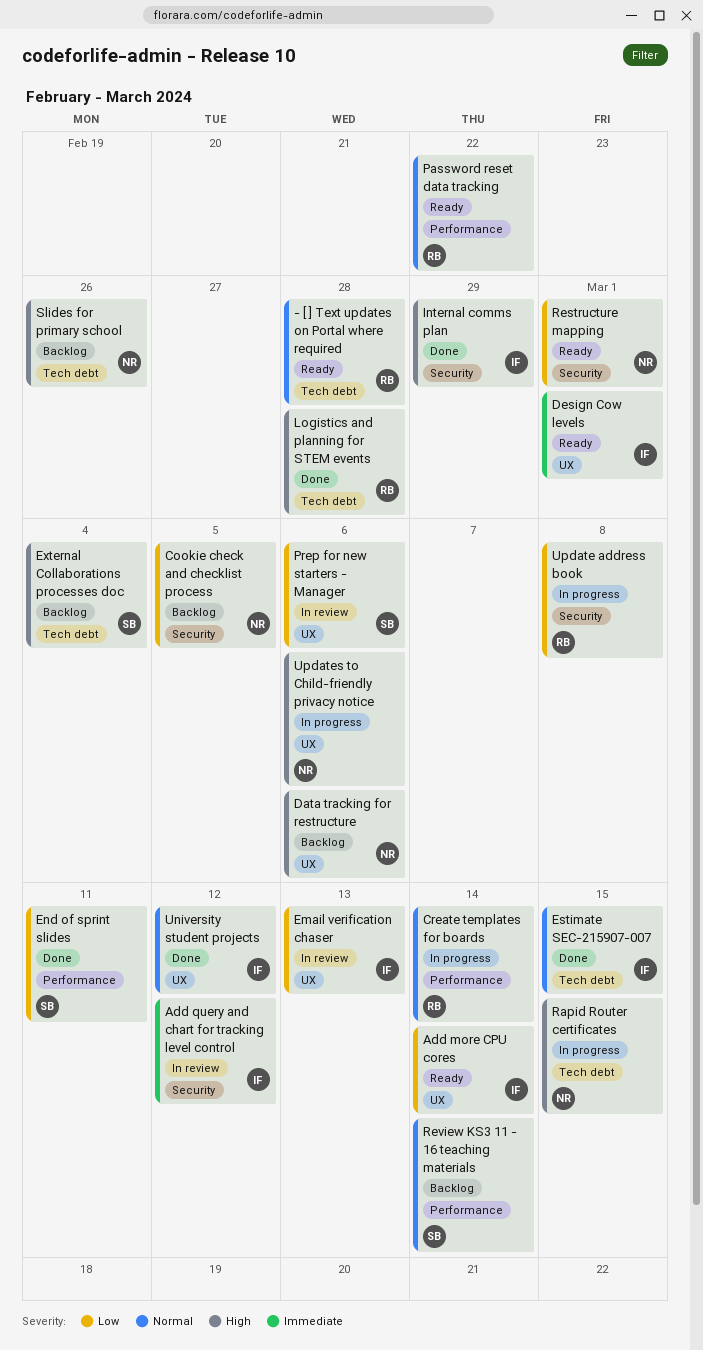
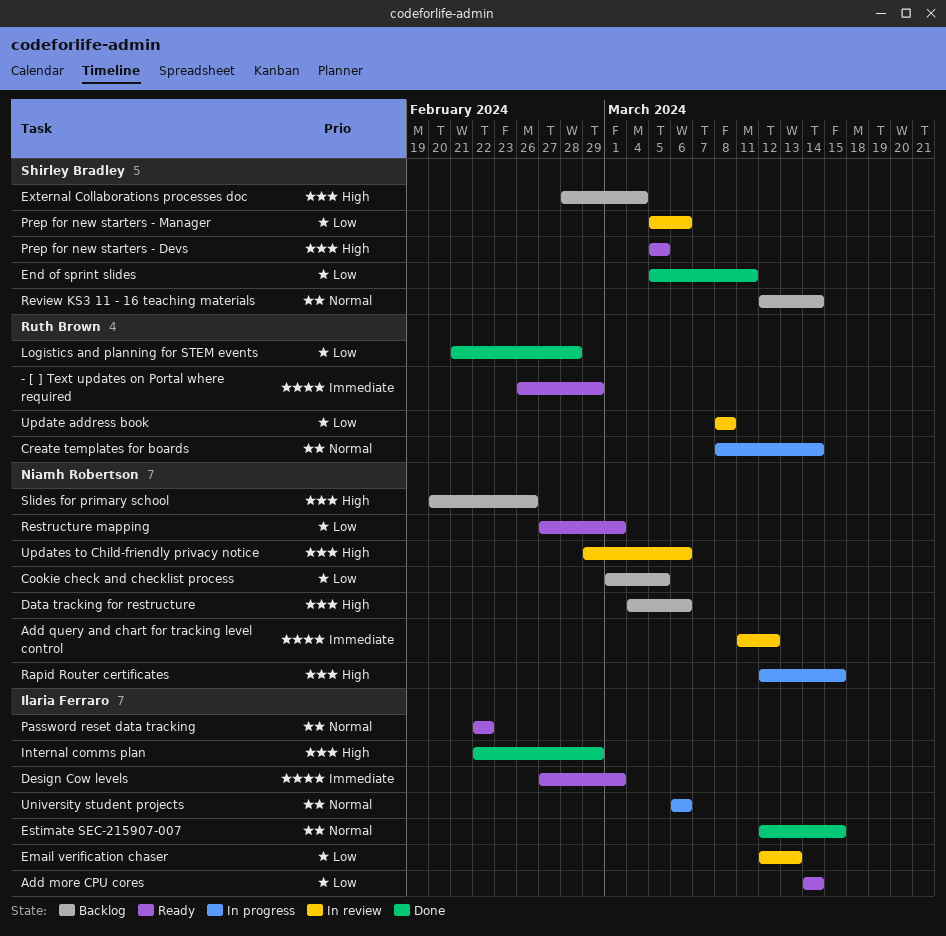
- [ ] Text updates on Portal where required, priority: Normal -> Immediate
- [ ] Text updates on Portal where required, due: Feb 28 -> Feb 29
Add query and chart for tracking level control, owner: Ilaria Ferraro -> Niamh Robertson
Logistics and planning for STEM events, priority: High -> Low
Password reset data tracking, owner: Ruth Brown -> Ilaria Ferraro
Prep for new starters - Devs: none -> present
University student projects, status: Done -> In progress
University student projects, due: Mar 12 -> Mar 6
Update address book, status: In progress -> In review
Updates to Child-friendly privacy notice, status: In progress -> In review

